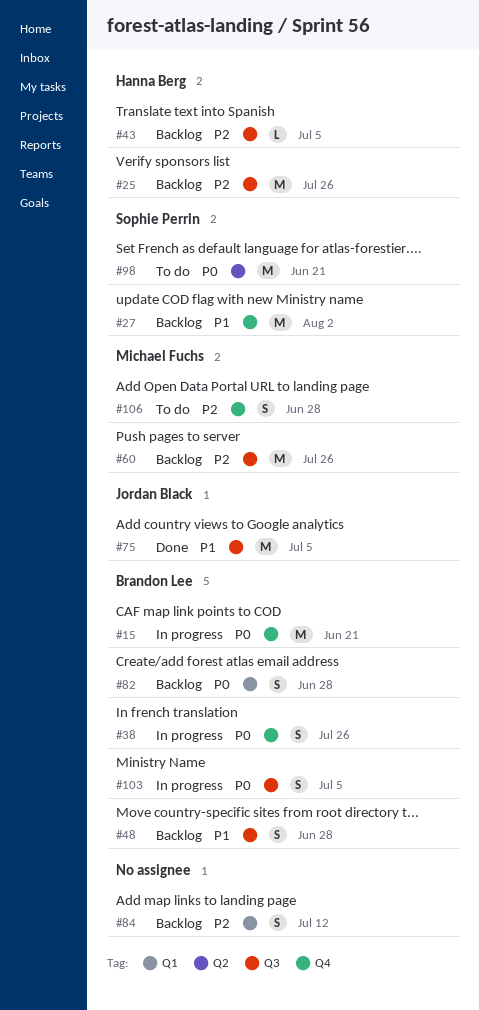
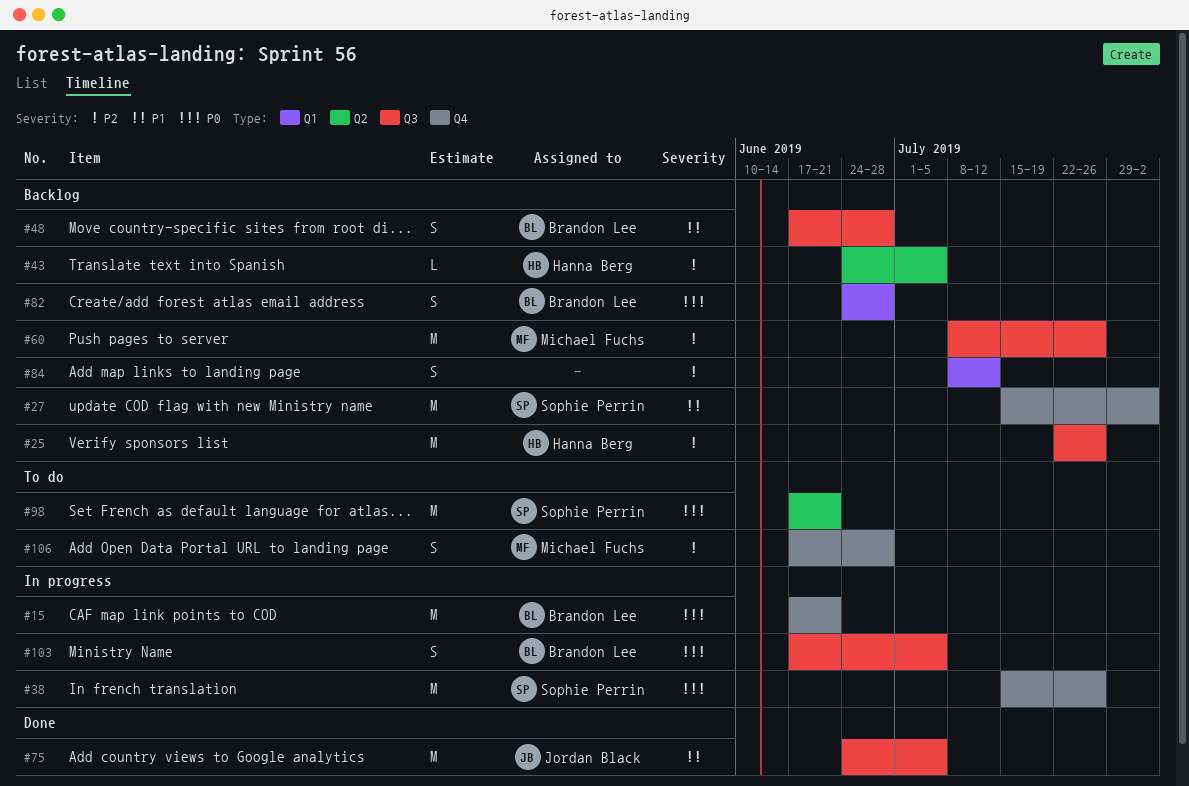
#38, owner: Brandon Lee -> Sophie Perrin
#38, estimate: S -> M
#43, label: Q3 -> Q2

